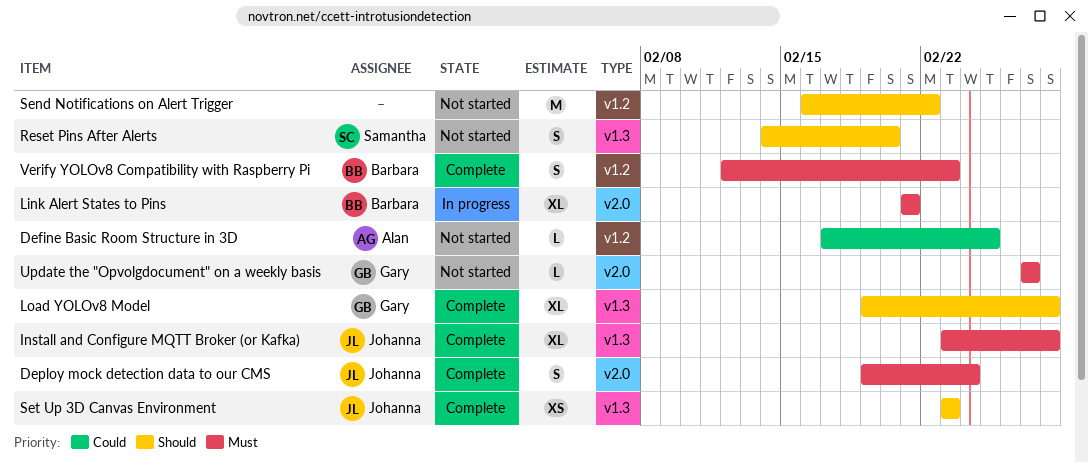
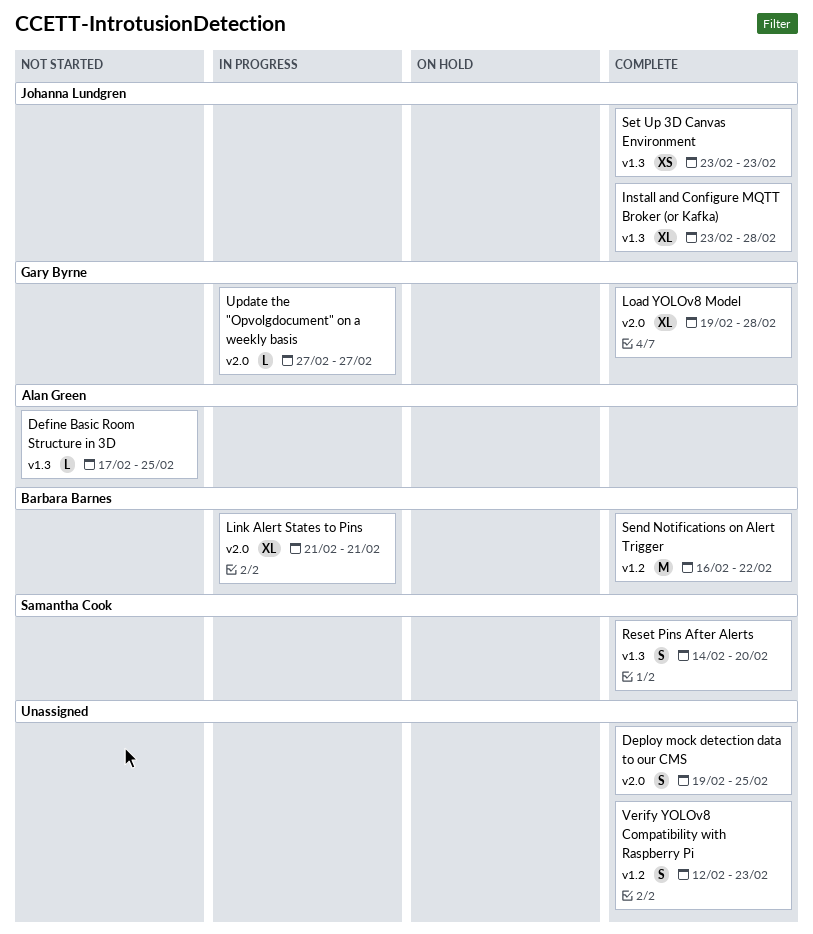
Define Basic Room Structure in 3D, label: v1.2 -> v1.3
Deploy mock detection data to our CMS, owner: Johanna Lundgren -> none
Deploy mock detection data to our CMS, due: Feb 24 -> Feb 25
Load YOLOv8 Model, label: v1.3 -> v2.0
Reset Pins After Alerts, status: Not started -> Complete
Send Notifications on Alert Trigger, status: Not started -> Complete
Send Notifications on Alert Trigger, owner: none -> Barbara Barnes
Update the "Opvolgdocument" on a weekly basis, status: Not started -> In progress
Verify YOLOv8 Compatibility with Raspberry Pi, owner: Barbara Barnes -> none

